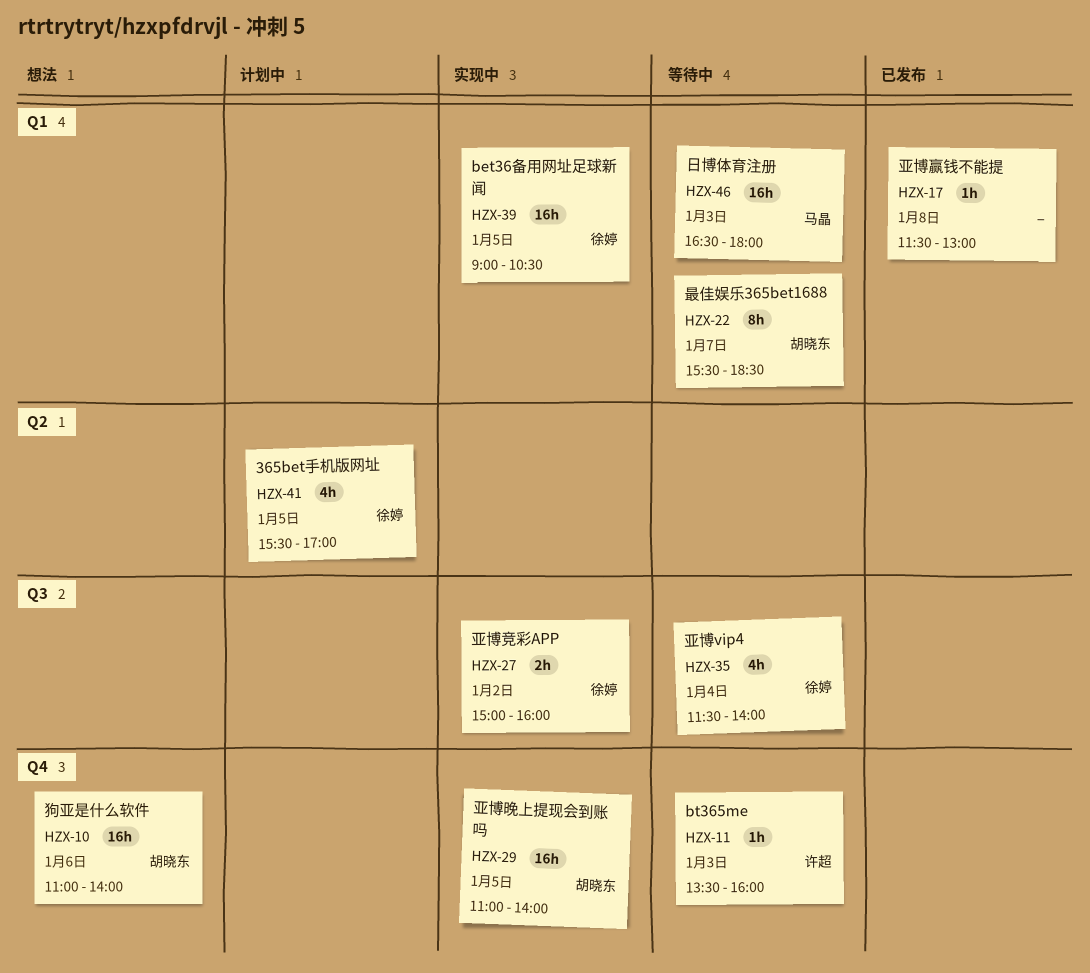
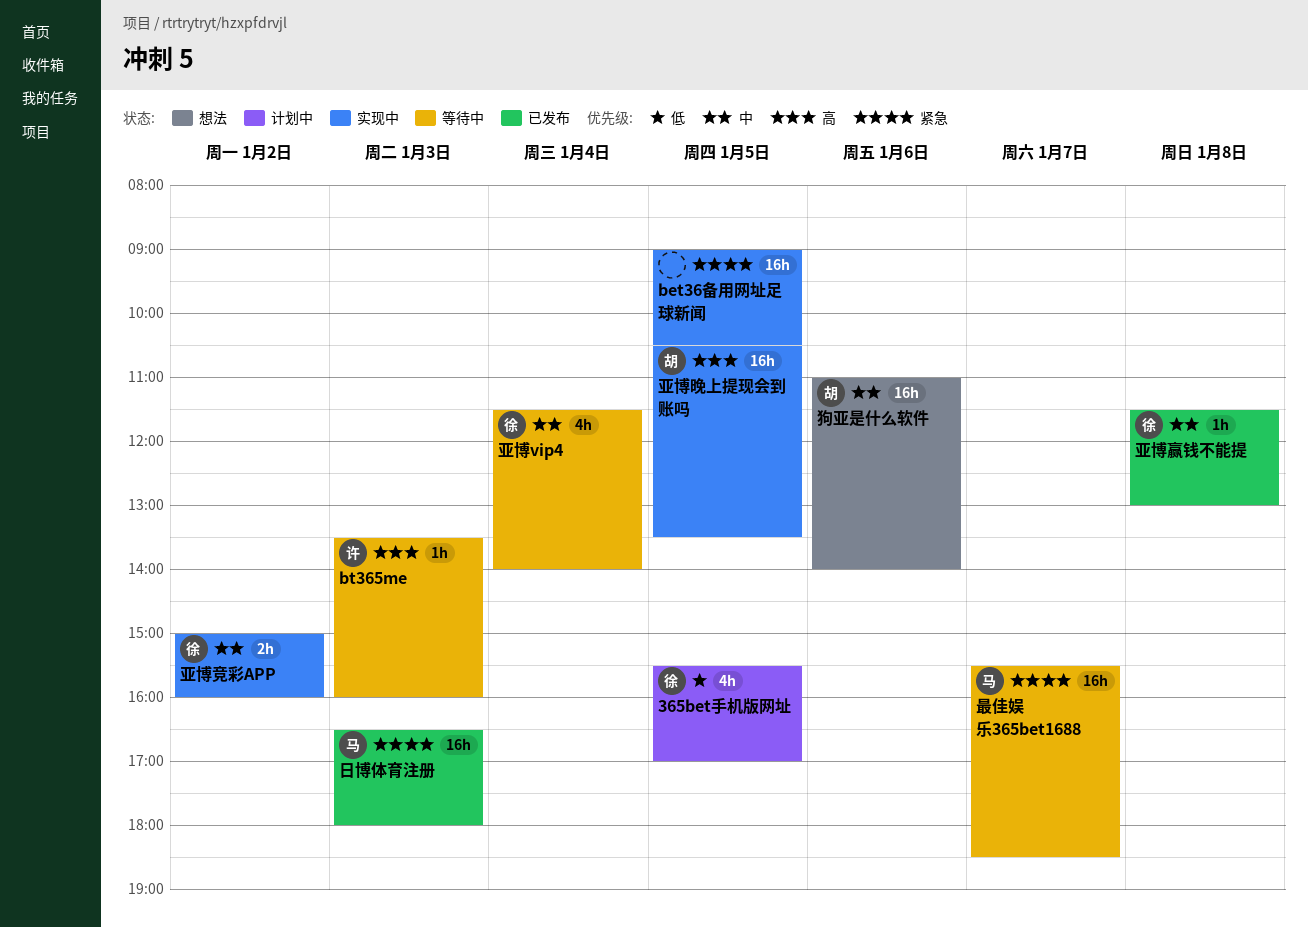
bet36备用网址足球新闻, owner: 徐婷 -> none
亚博晚上提现会到账吗, begins: 11:00 -> 10:30
亚博晚上提现会到账吗, ends: 14:00 -> 13:30
亚博赢钱不能提, owner: none -> 徐婷
日博体育注册, status: 等待中 -> 已发布
最佳娱乐365bet1688, owner: 胡晓东 -> 马晶
最佳娱乐365bet1688, estimate: 8h -> 16h

